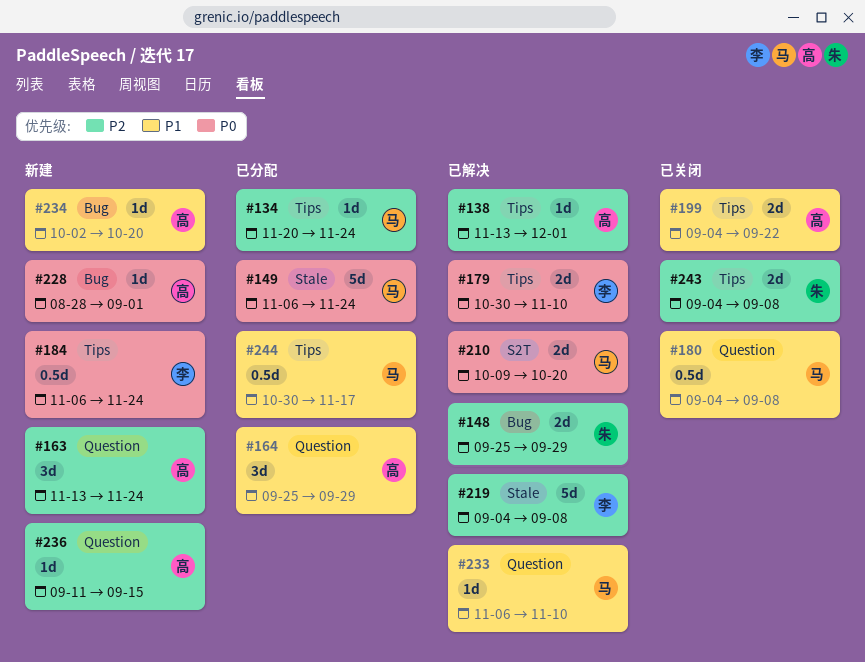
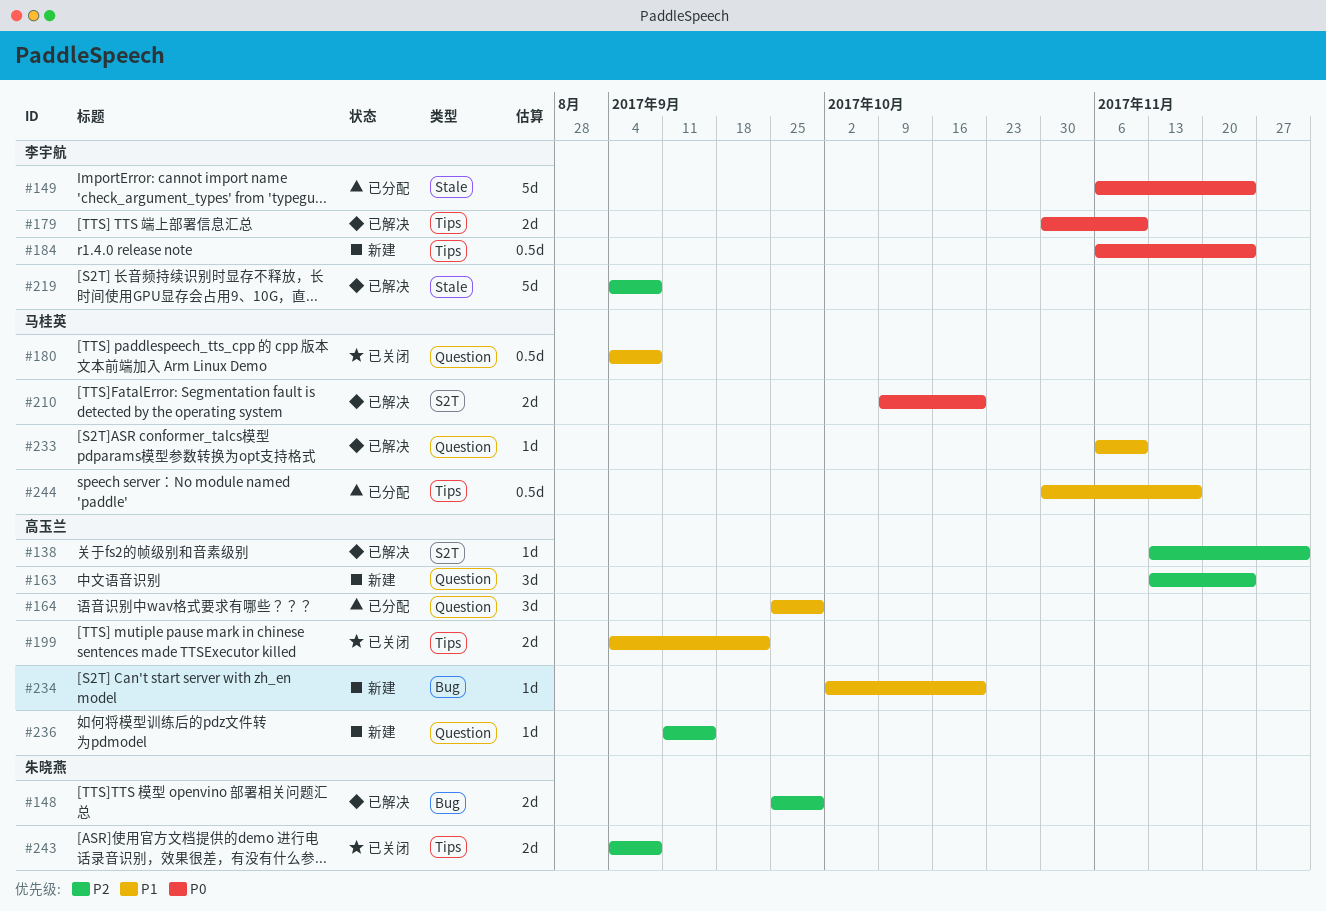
#134: present -> none
#138, label: Tips -> S2T
#149, owner: 马桂英 -> 李宇航
#228: present -> none

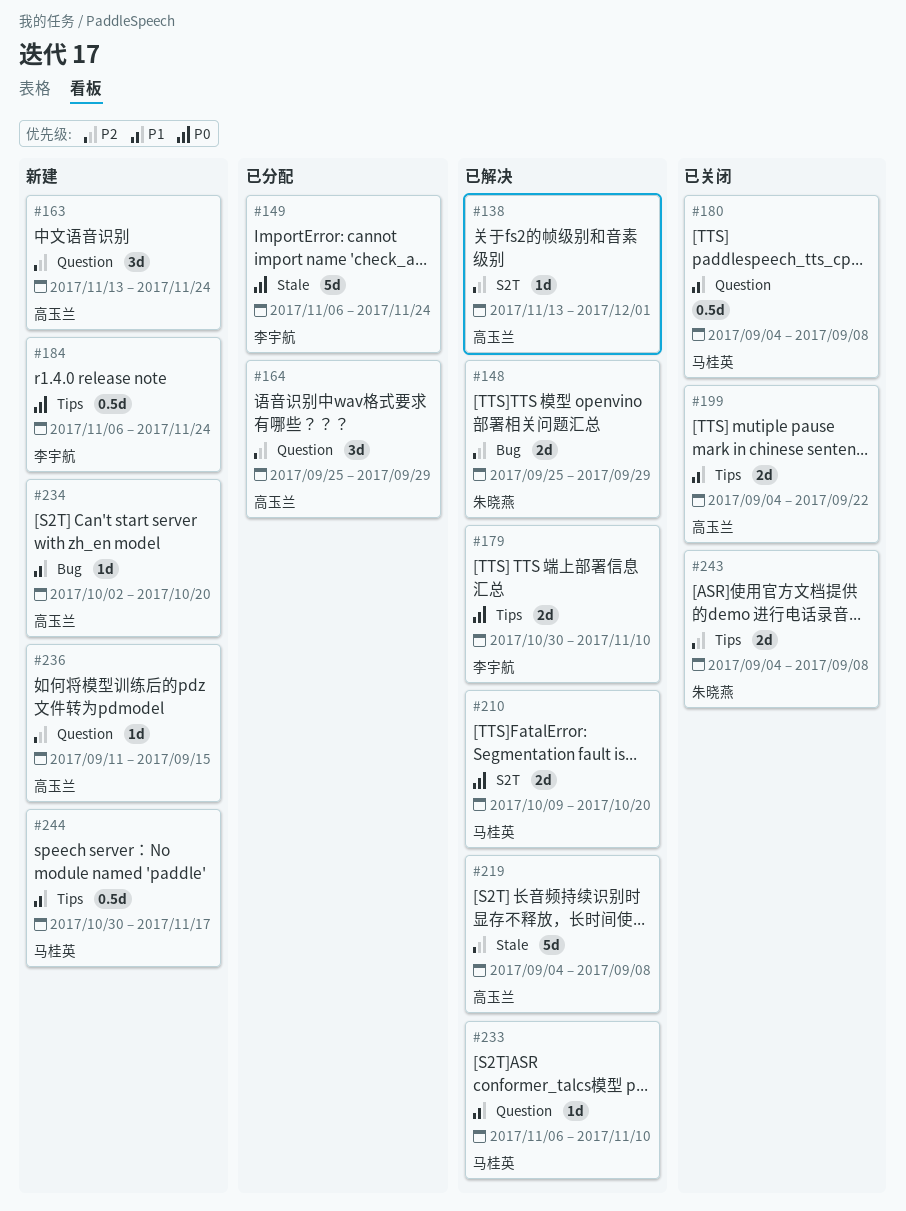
#164, priority: P1 -> P2
#219, owner: 李宇航 -> 高玉兰
#244, status: 已分配 -> 新建

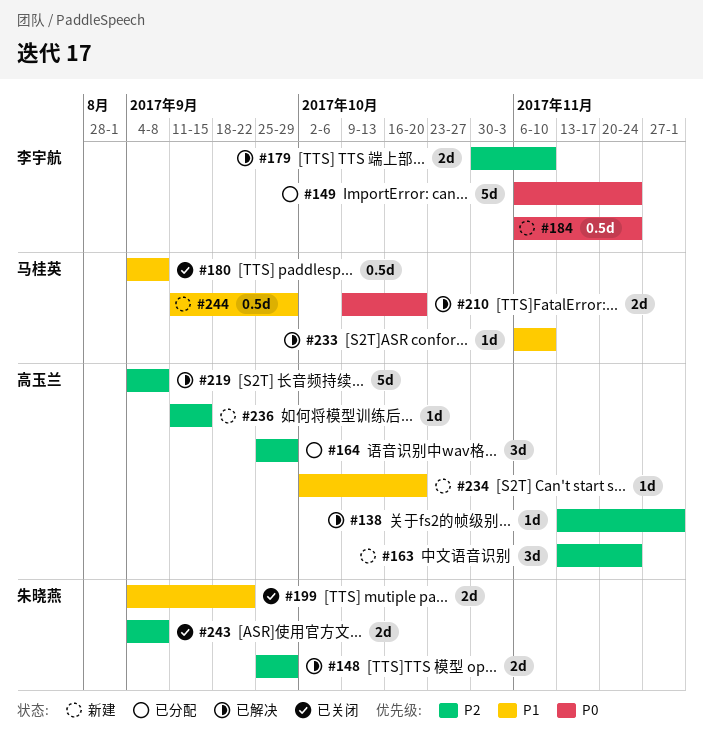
#179, priority: P0 -> P2
#199, owner: 高玉兰 -> 朱晓燕
#244, start: Oct 30 -> Sep 11
#244, due: Nov 17 -> Sep 29

